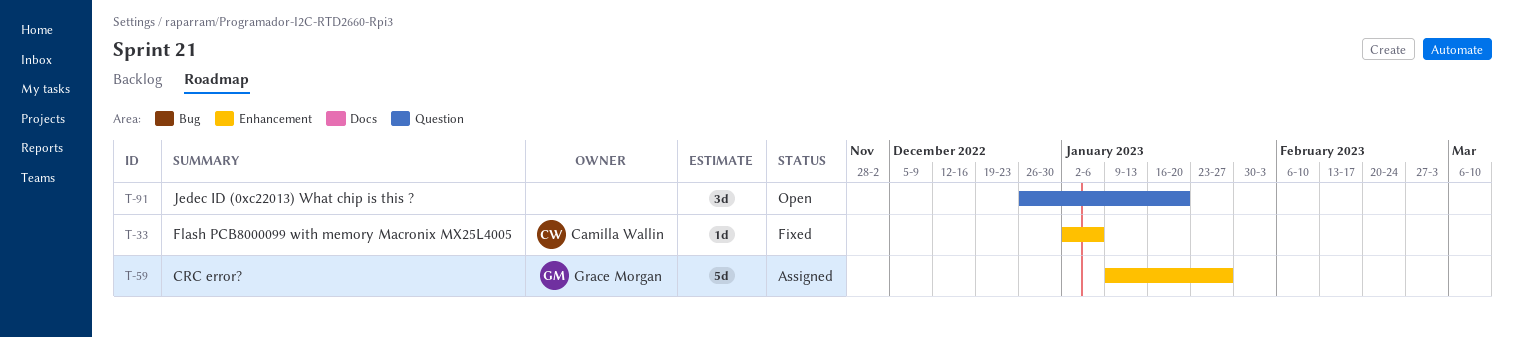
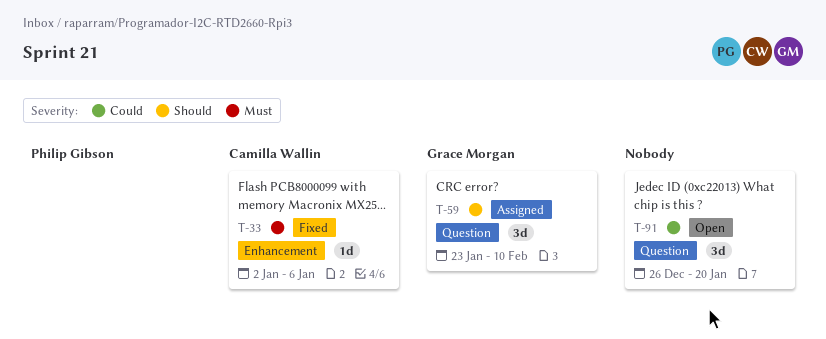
T-59, label: Enhancement -> Question
T-59, estimate: 5d -> 3d
T-59, start: Jan 9 -> Jan 23
T-59, due: Jan 27 -> Feb 10

